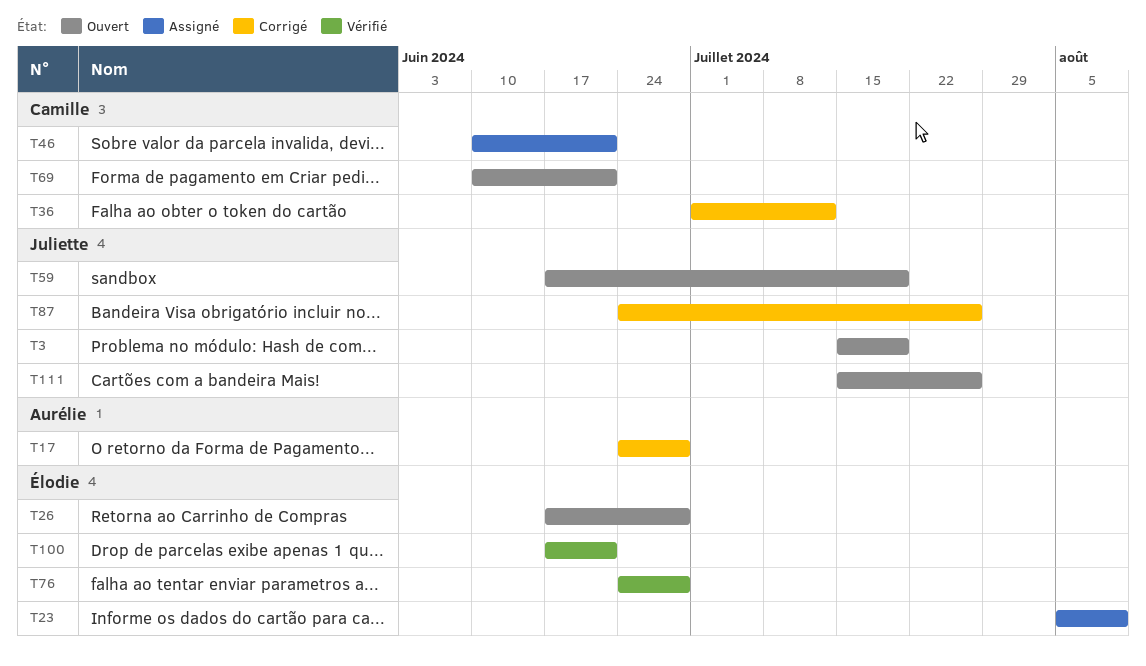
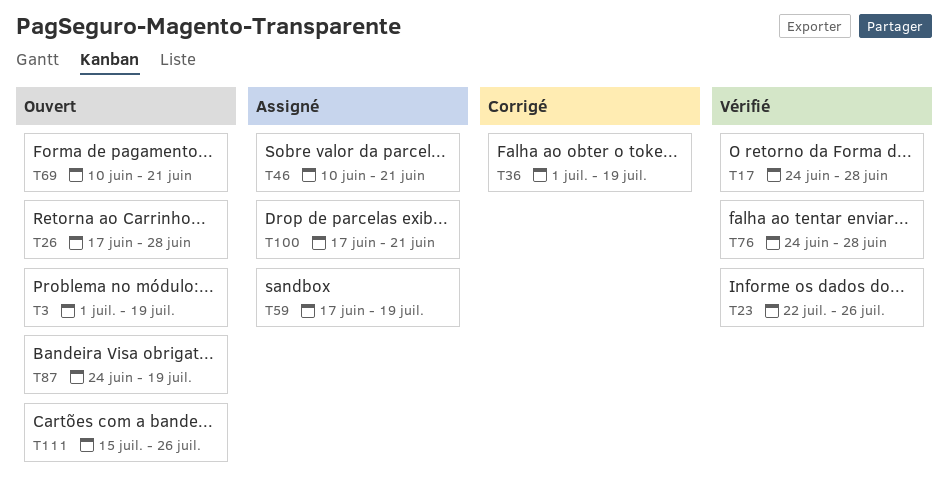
T3, start: Jul 15 -> Jul 1
T17, status: Corrigé -> Vérifié
T23, status: Assigné -> Vérifié
T23, start: Aug 5 -> Jul 22
T23, due: Aug 9 -> Jul 26
T36, due: Jul 12 -> Jul 19
T59, status: Ouvert -> Assigné
T87, status: Corrigé -> Ouvert
T87, due: Jul 26 -> Jul 19
T100, status: Vérifié -> Assigné

